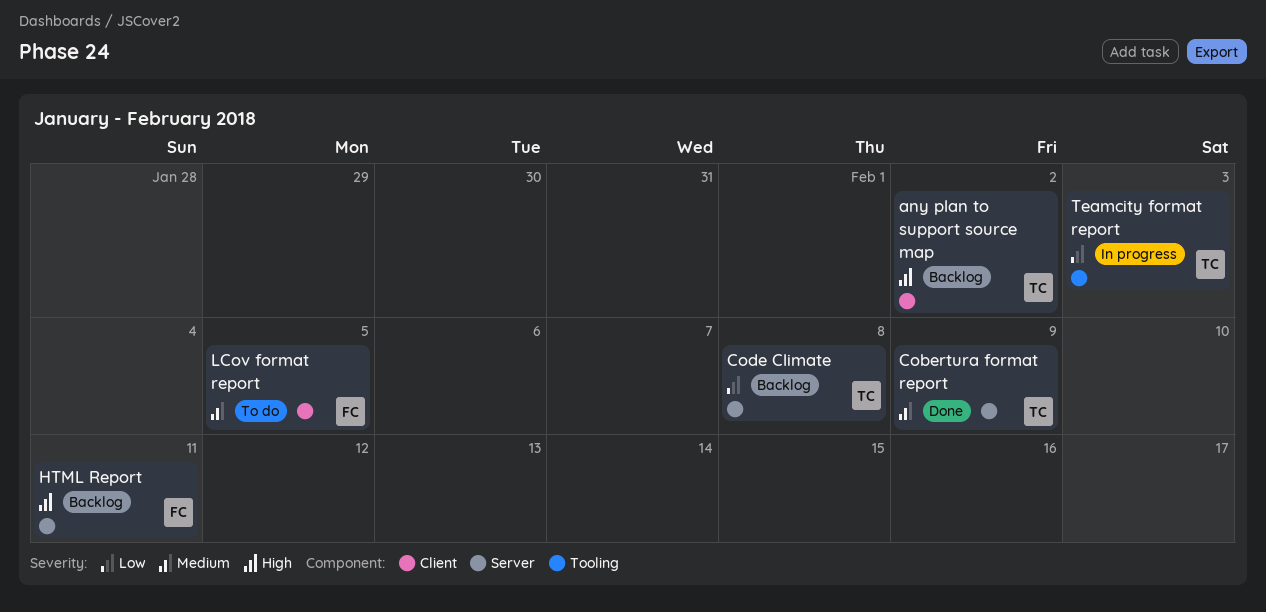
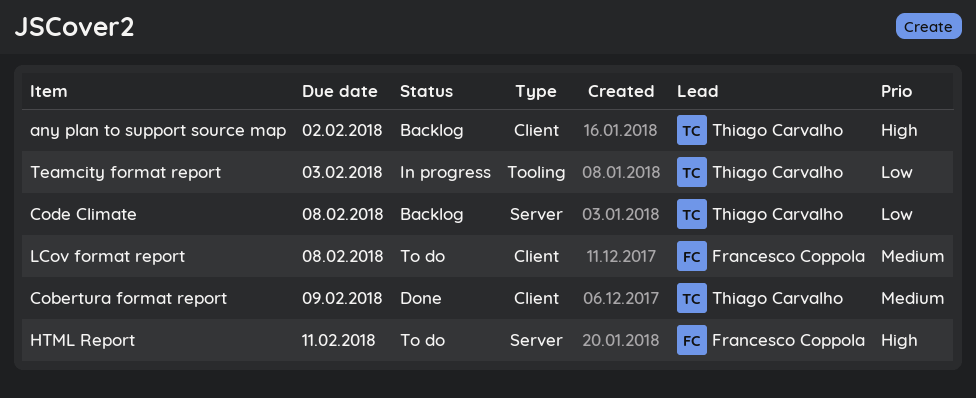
Cobertura format report, label: Server -> Client
HTML Report, status: Backlog -> To do
LCov format report, due: Feb 5 -> Feb 8

